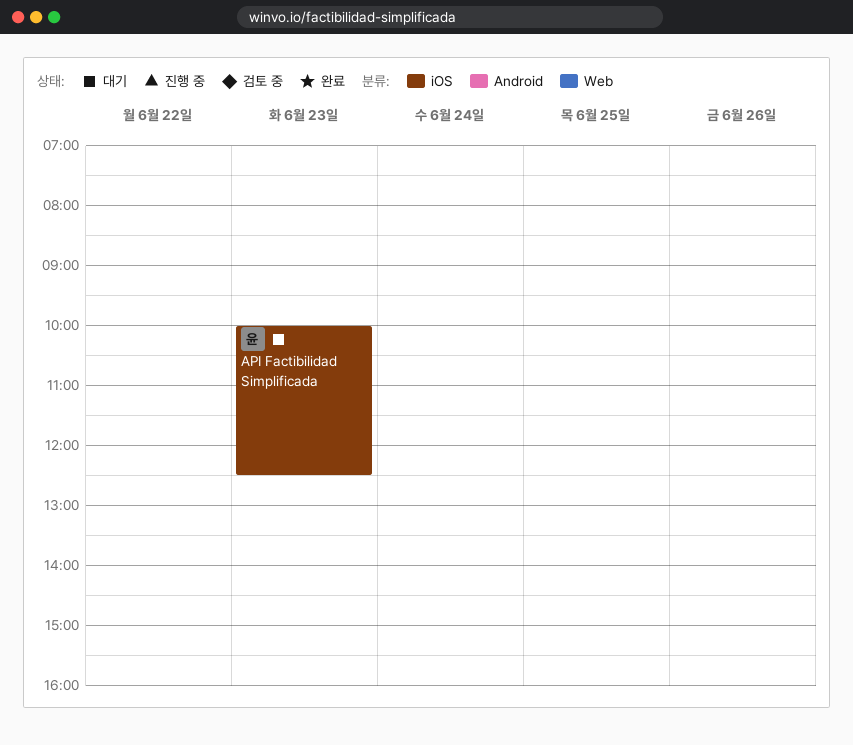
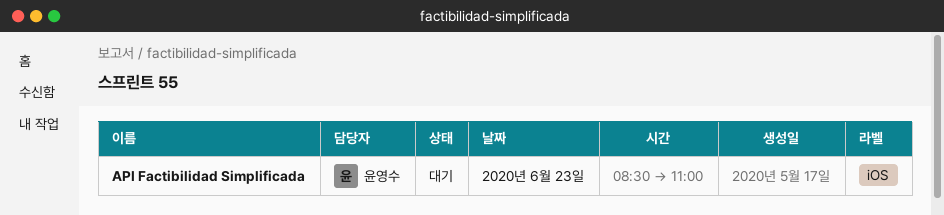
API Factibilidad Simplificada, begins: 10:00 -> 08:30
API Factibilidad Simplificada, ends: 12:30 -> 11:00

